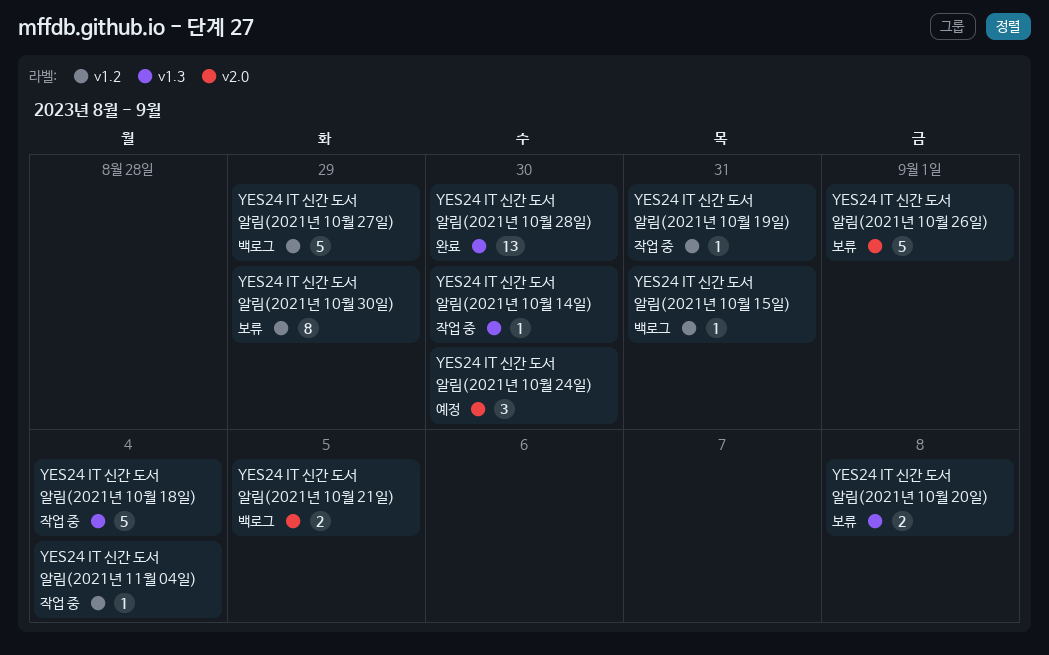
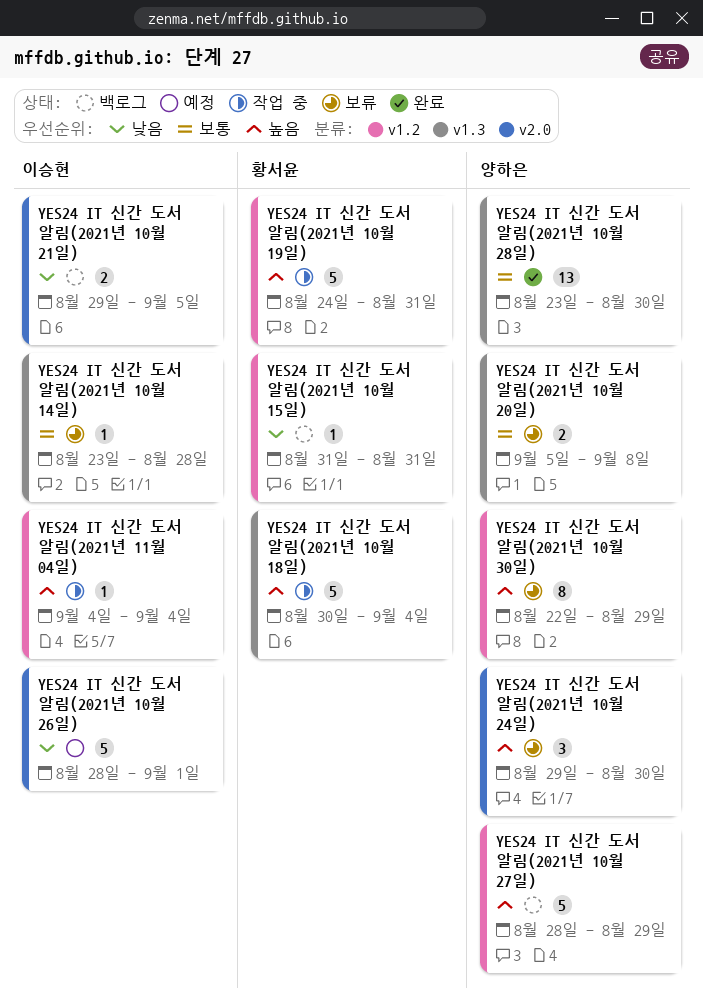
YES24 IT 신간 도서 알림(2021년 10월 14일), status: 작업 중 -> 보류
YES24 IT 신간 도서 알림(2021년 10월 14일), due: Aug 30 -> Aug 28
YES24 IT 신간 도서 알림(2021년 10월 19일), estimate: 1 -> 5
YES24 IT 신간 도서 알림(2021년 10월 24일), status: 예정 -> 보류
YES24 IT 신간 도서 알림(2021년 10월 26일), status: 보류 -> 예정

